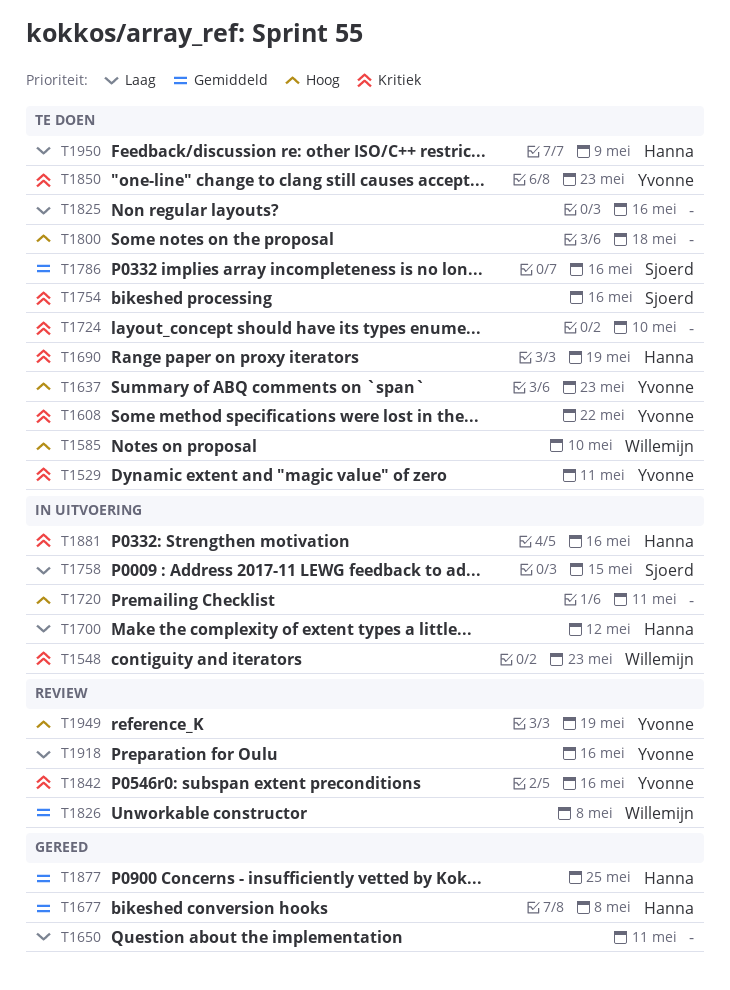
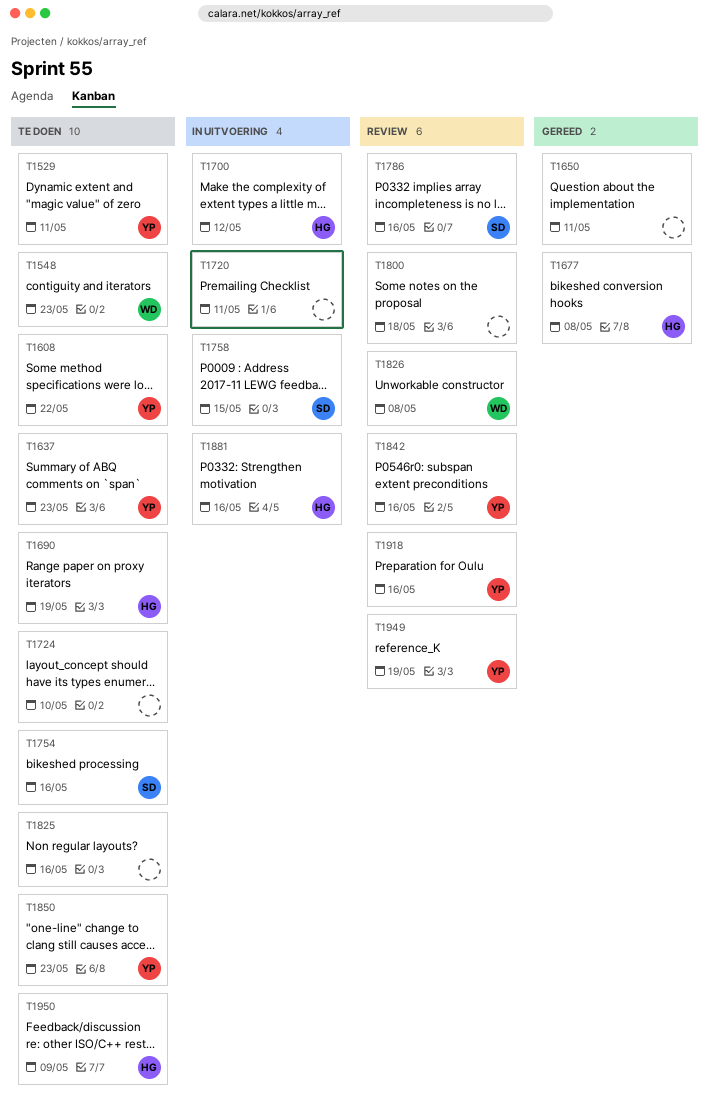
T1548, status: In uitvoering -> Te doen
T1585: present -> none
T1786, status: Te doen -> Review
T1800, status: Te doen -> Review
T1877: present -> none

